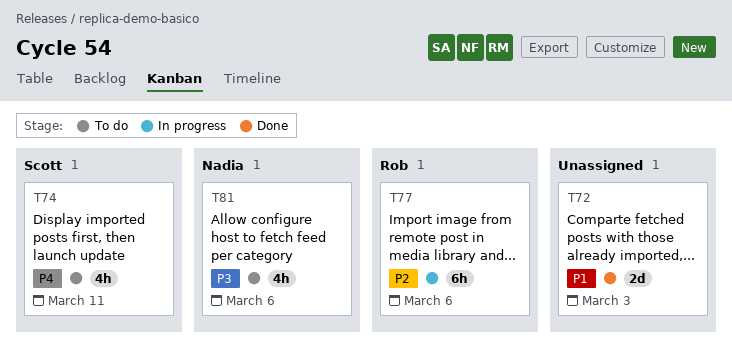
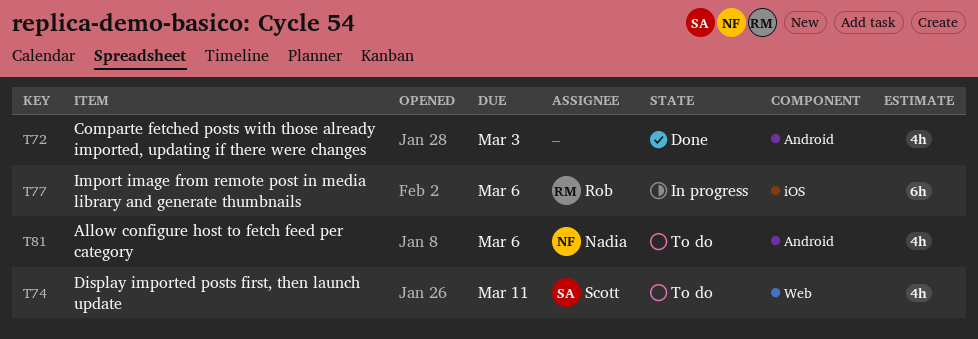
T72, estimate: 2d -> 4h

